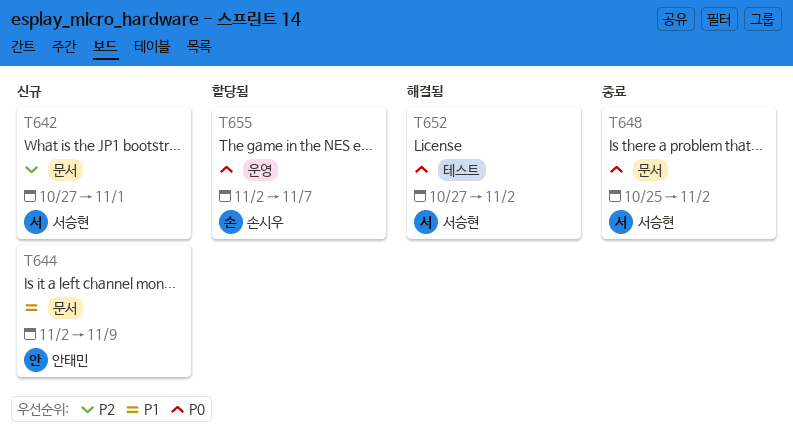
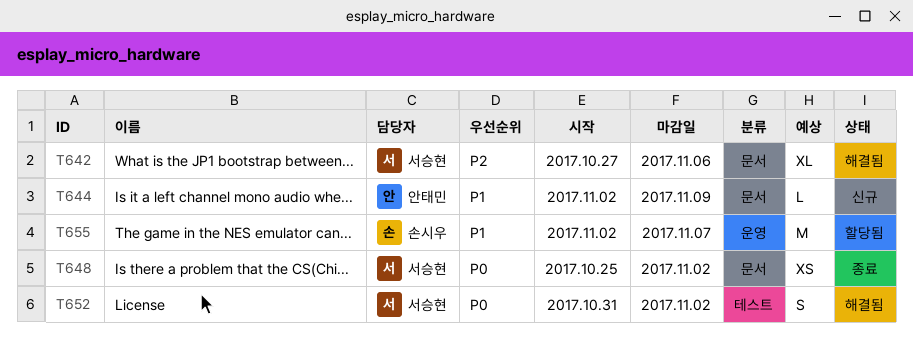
T642, status: 신규 -> 해결됨
T642, due: Nov 1 -> Nov 6
T652, start: Oct 27 -> Oct 31
T655, priority: P0 -> P1

